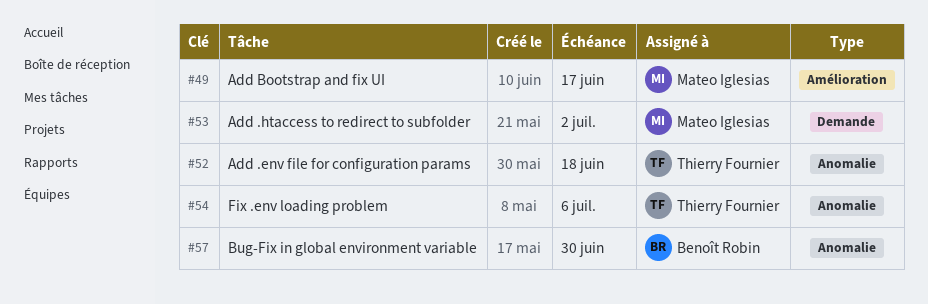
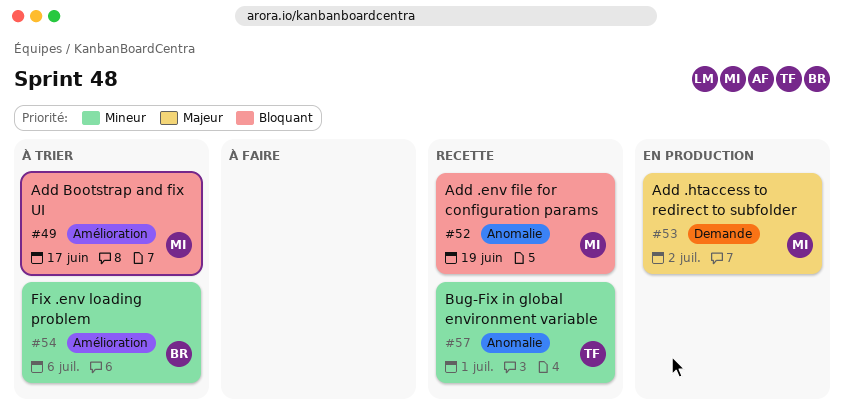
#52, owner: Thierry Fournier -> Mateo Iglesias
#52, due: Jun 18 -> Jun 19
#54, owner: Thierry Fournier -> Benoît Robin
#54, label: Anomalie -> Amélioration
#57, owner: Benoît Robin -> Thierry Fournier
#57, due: Jun 30 -> Jul 1

